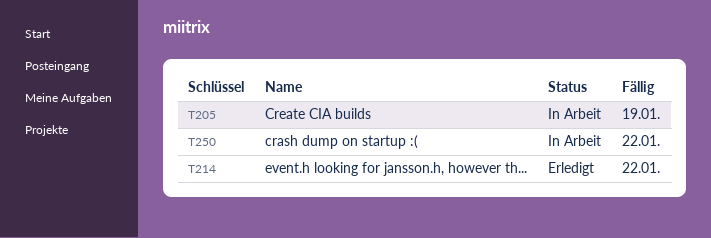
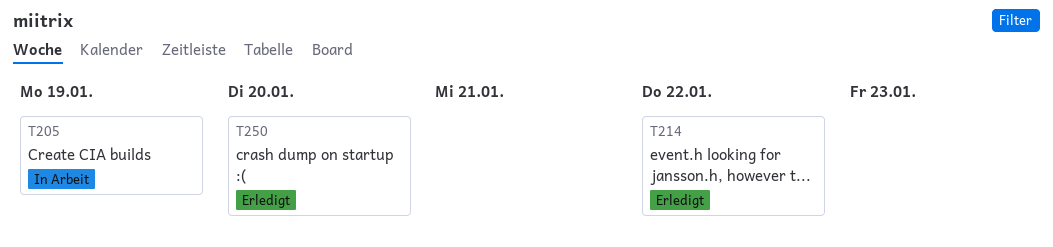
T250, status: In Arbeit -> Erledigt
T250, due: Jan 22 -> Jan 20

